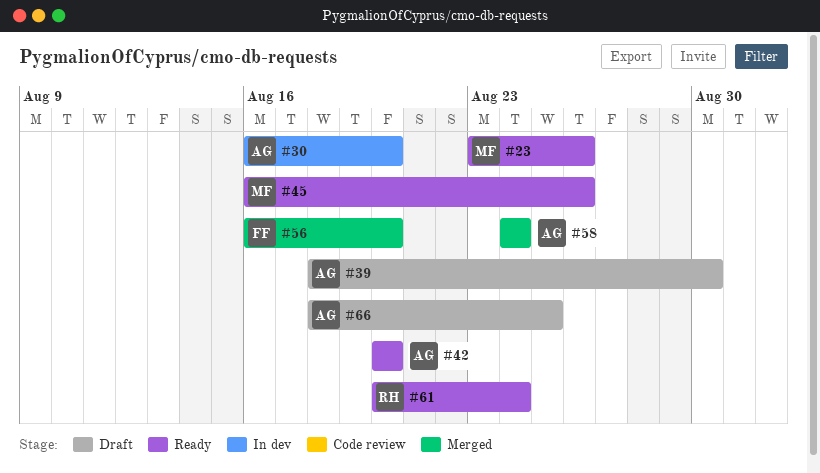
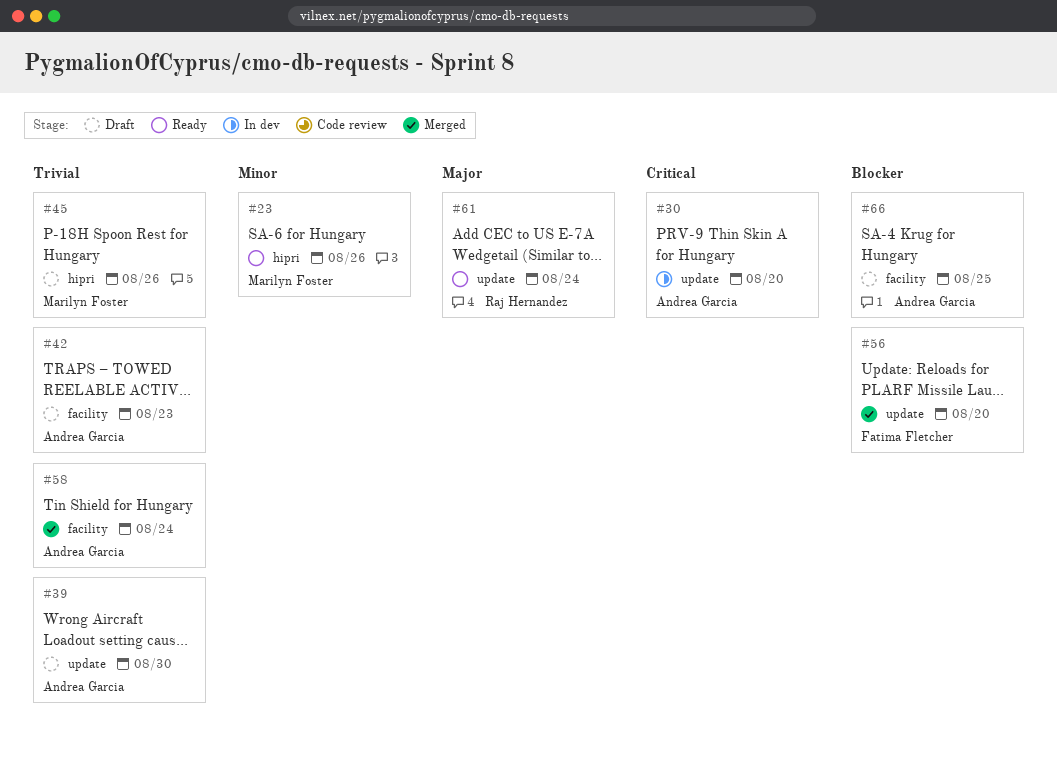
#42, status: Ready -> Draft
#42, due: Aug 20 -> Aug 23
#45, status: Ready -> Draft

